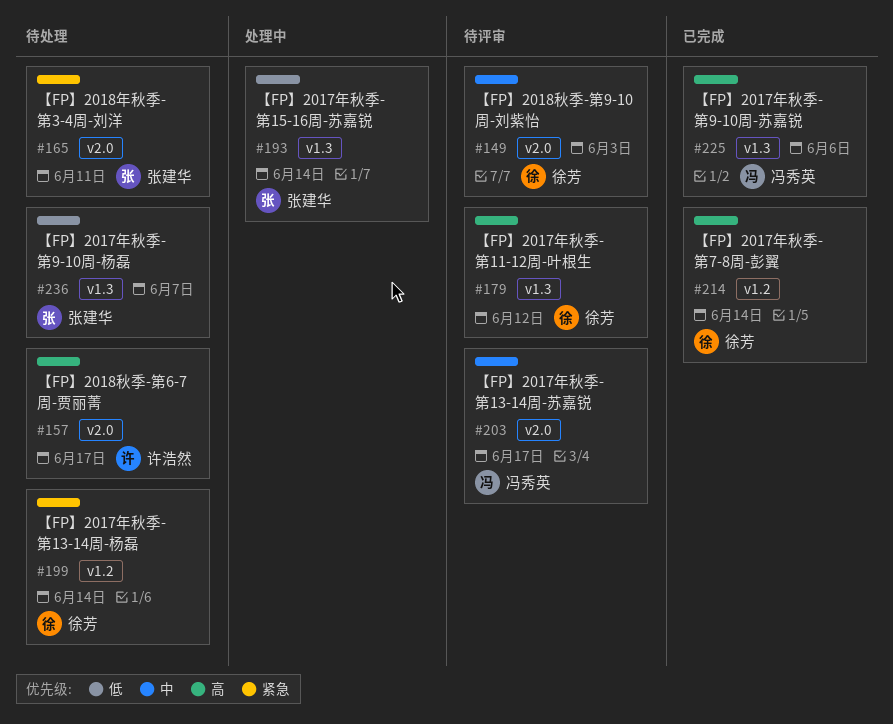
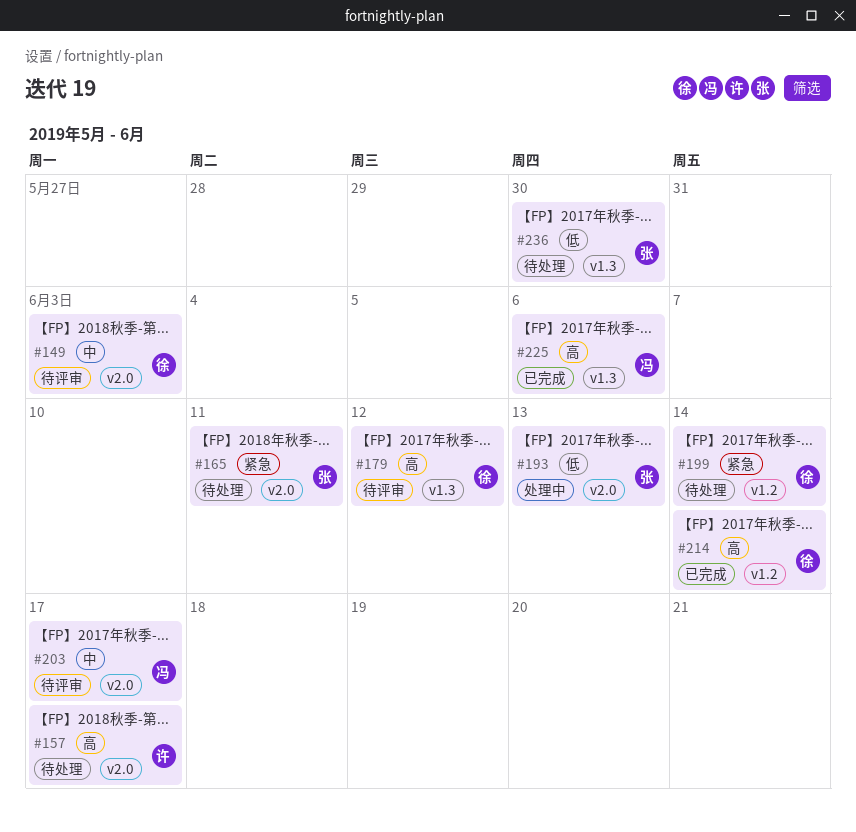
#193, label: v1.3 -> v2.0
#193, due: Jun 14 -> Jun 13
#236, due: Jun 7 -> May 30

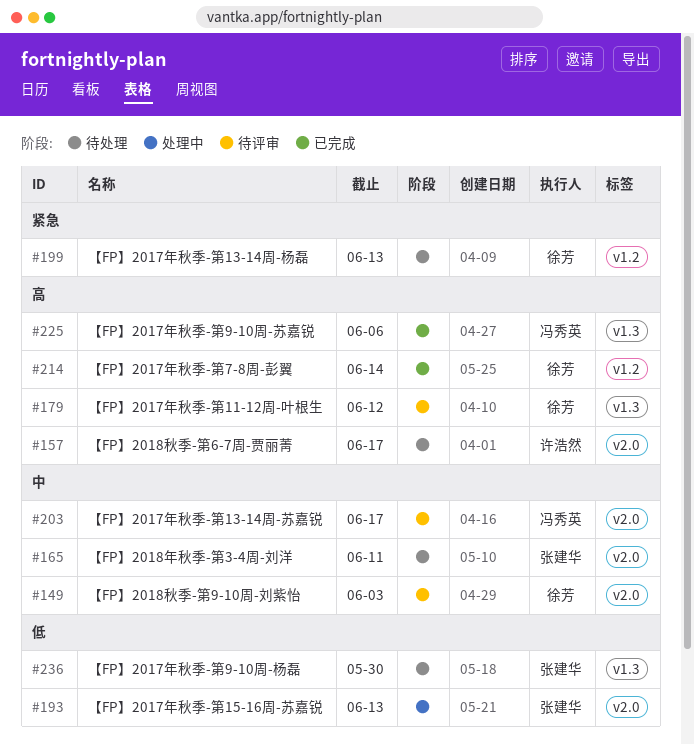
#165, priority: 紧急 -> 中
#199, due: Jun 14 -> Jun 13

